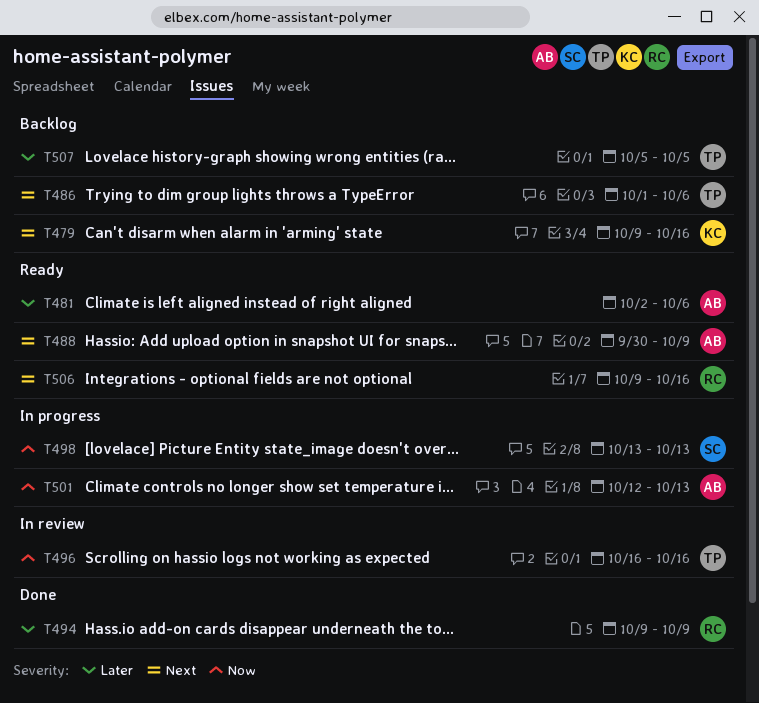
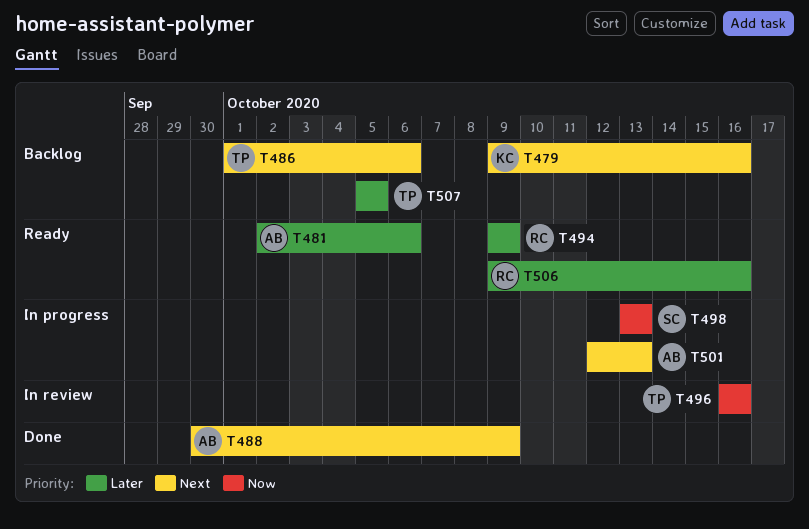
T488, status: Ready -> Done
T494, status: Done -> Ready
T501, priority: Now -> Next
T506, priority: Next -> Later

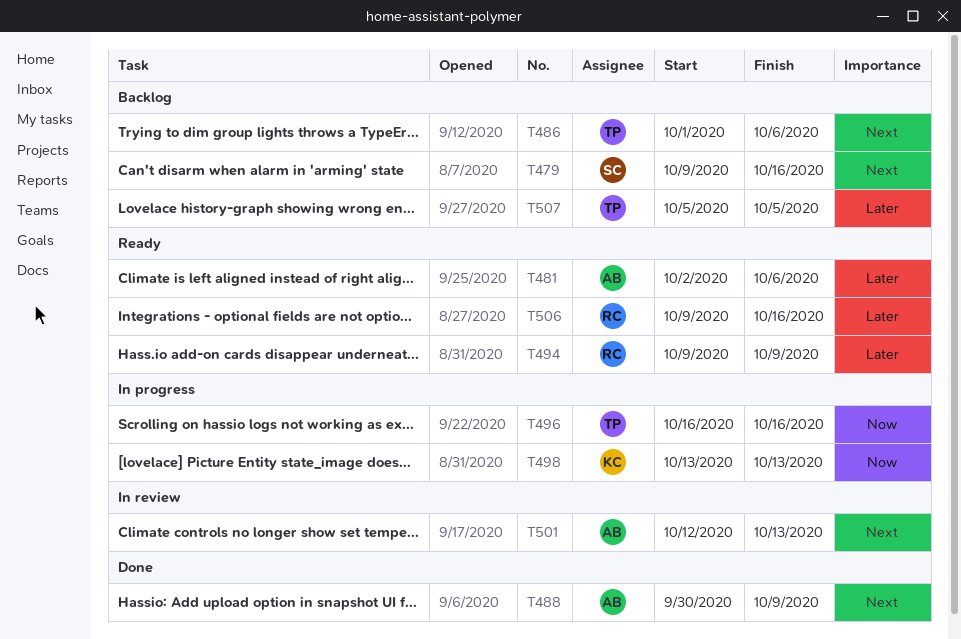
T479, owner: KC -> SC
T496, status: In review -> In progress
T498, owner: SC -> KC
T501, status: In progress -> In review

